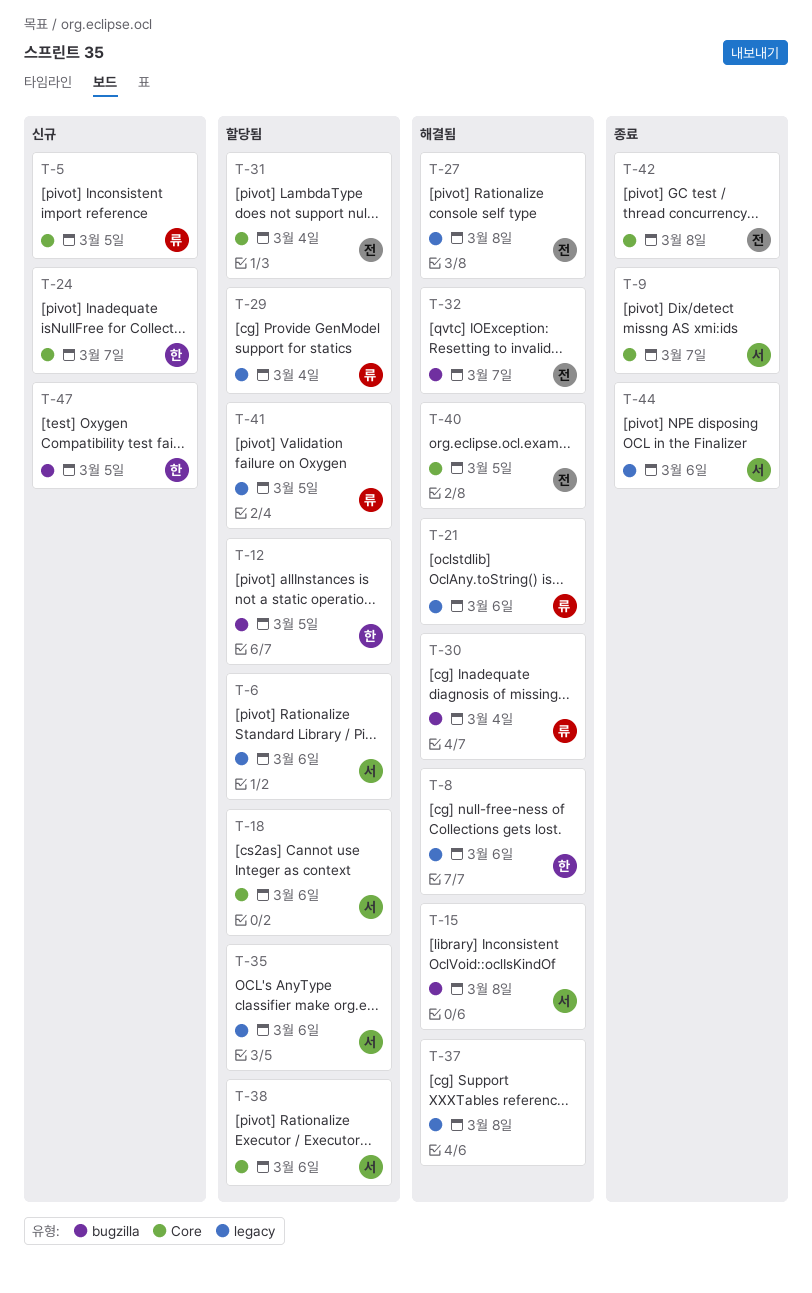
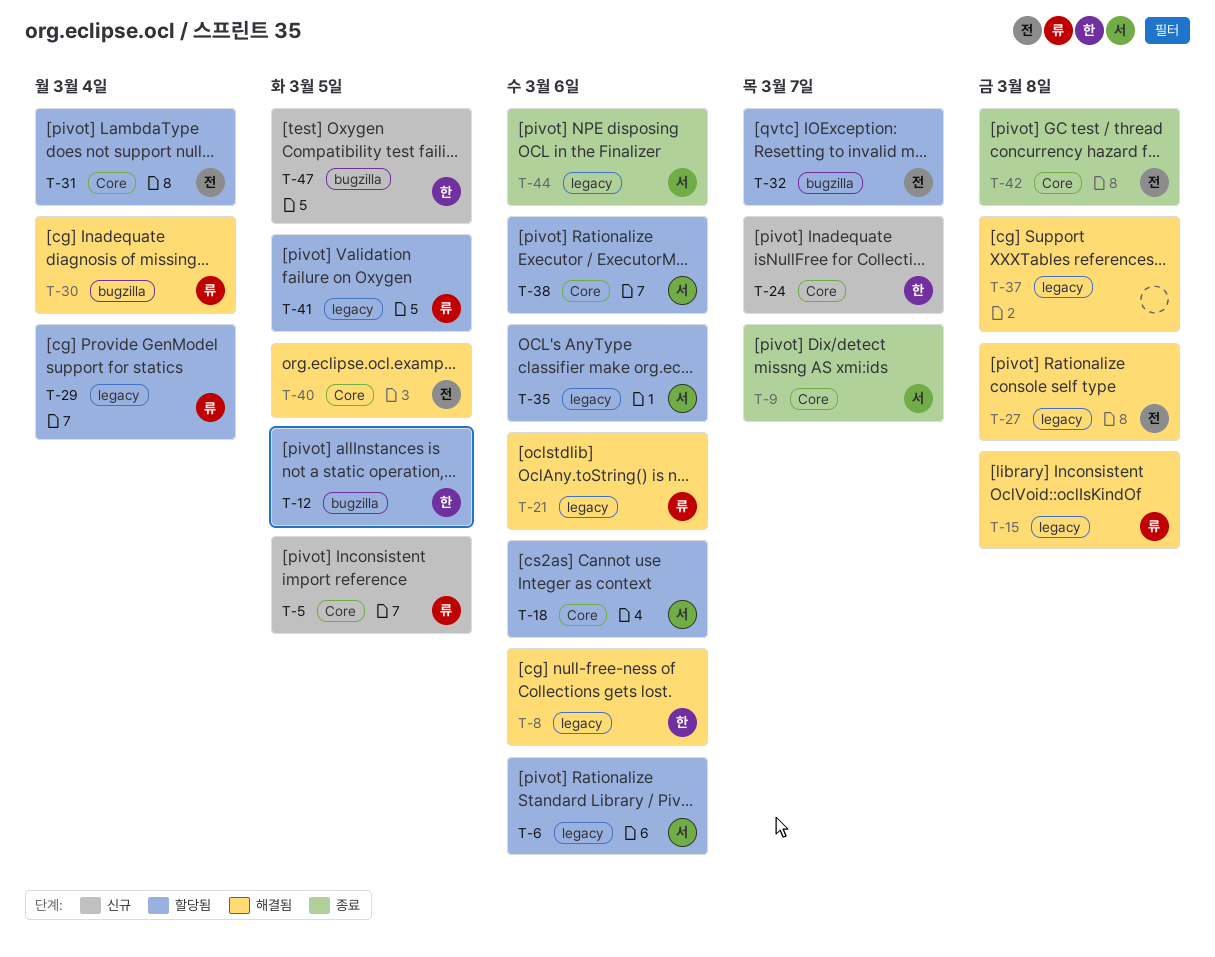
T-15, owner: 서 -> 류
T-15, label: bugzilla -> legacy
T-32, status: 해결됨 -> 할당됨

